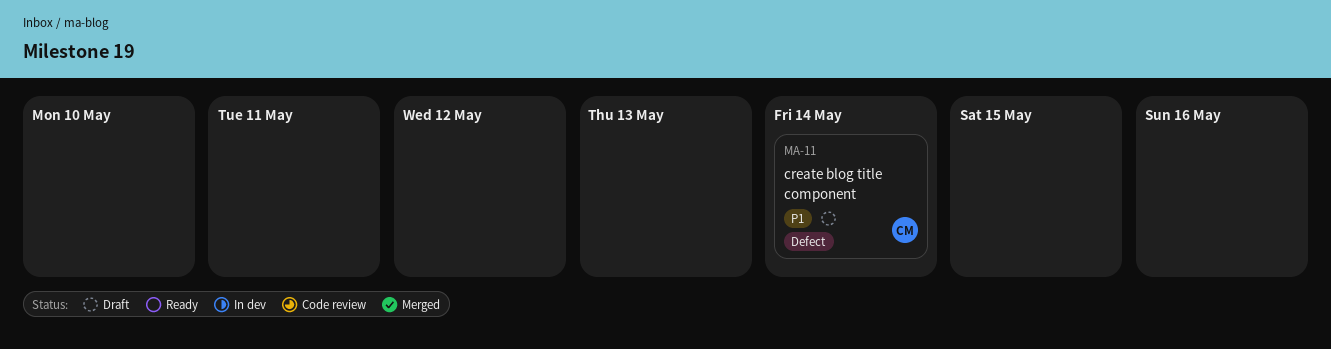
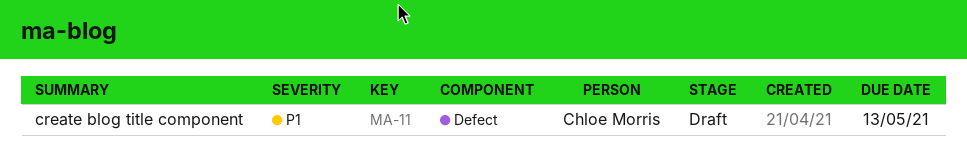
MA-11, due: May 14 -> May 13

